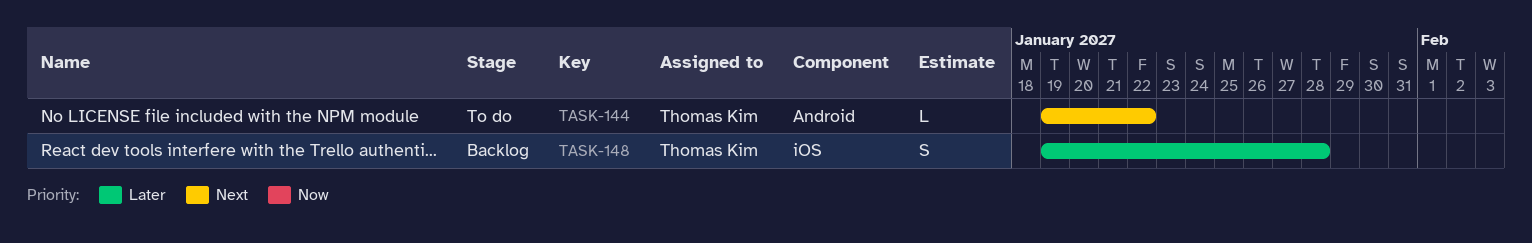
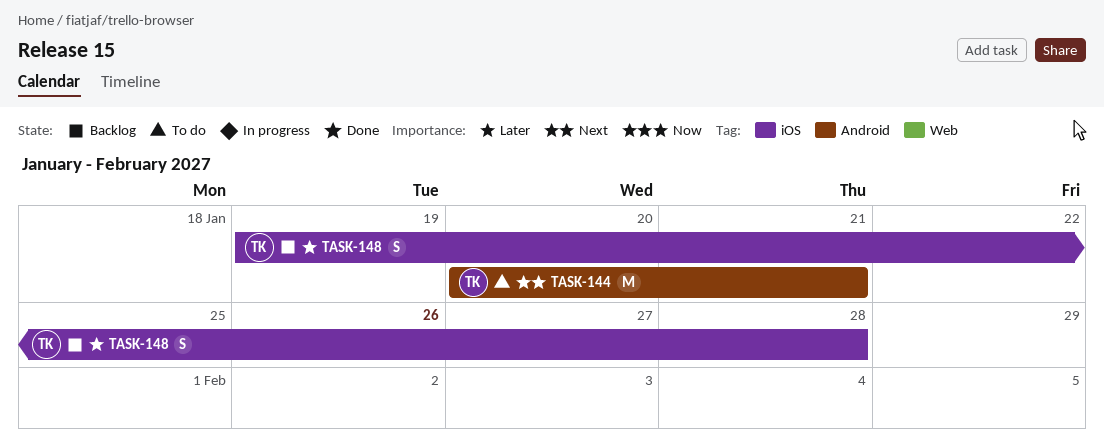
TASK-144, estimate: L -> M
TASK-144, start: Jan 19 -> Jan 20
TASK-144, due: Jan 22 -> Jan 21

